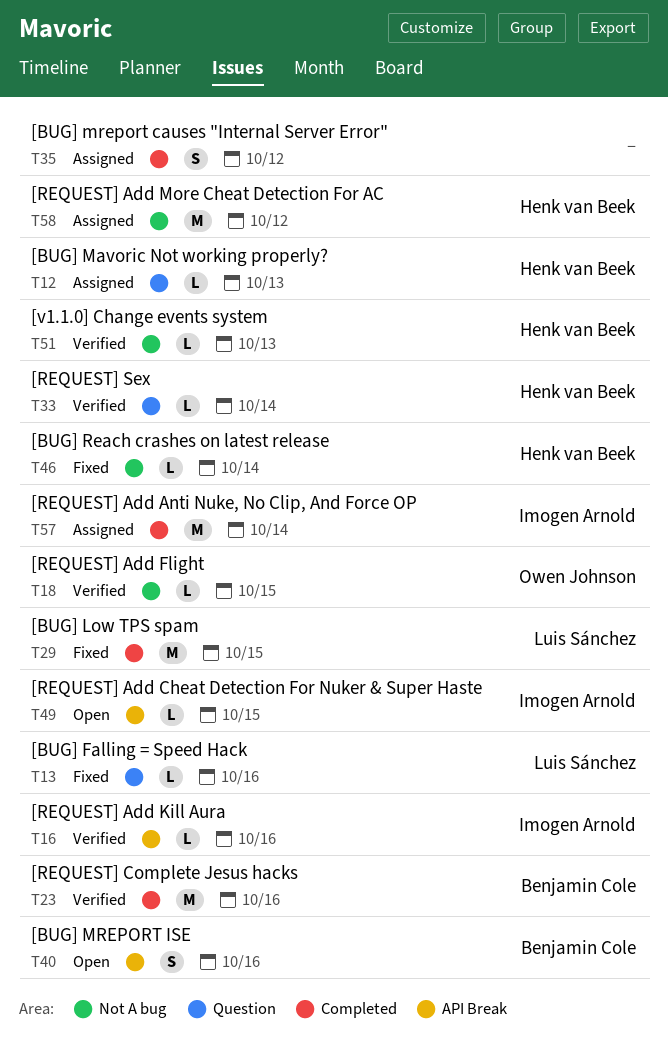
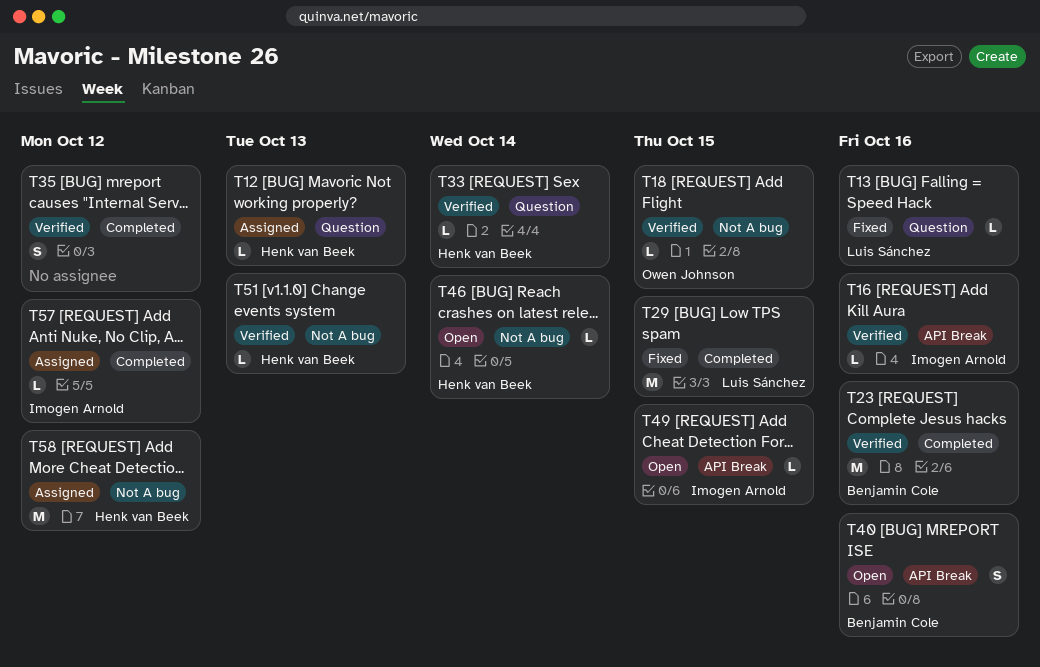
T35, status: Assigned -> Verified
T46, status: Fixed -> Open
T57, estimate: M -> L
T57, due: Oct 14 -> Oct 12

